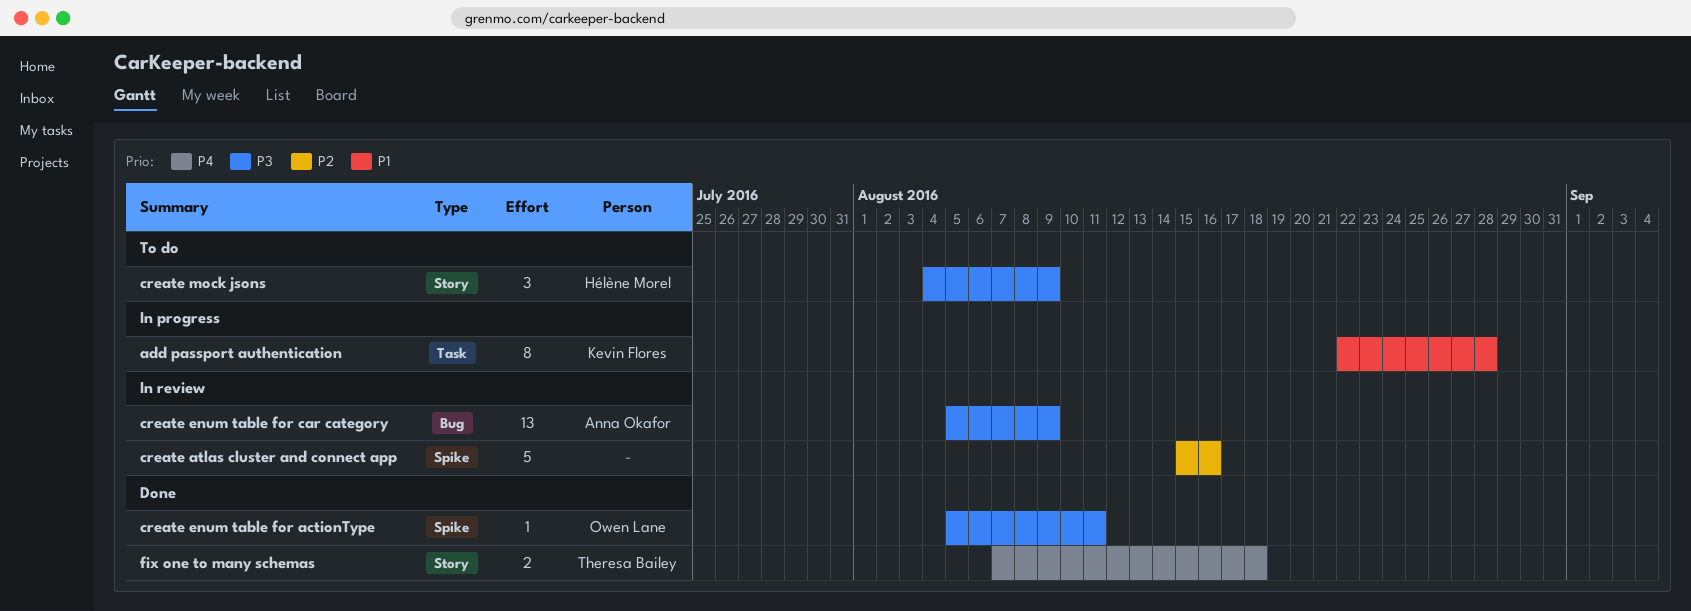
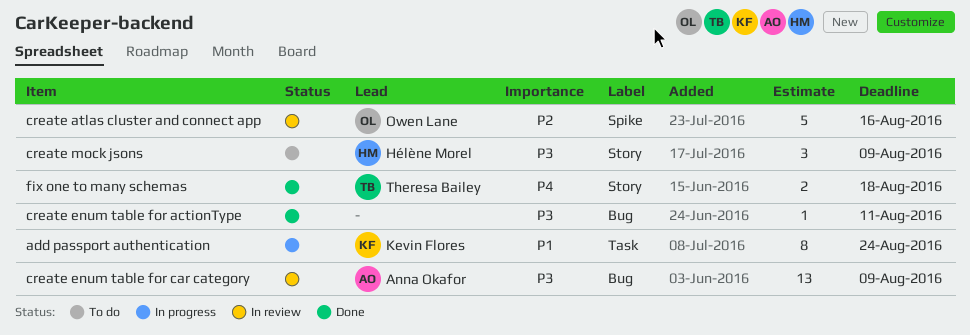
add passport authentication, due: Aug 28 -> Aug 24
create atlas cluster and connect app, owner: none -> Owen Lane
create enum table for actionType, owner: Owen Lane -> none
create enum table for actionType, label: Spike -> Bug

